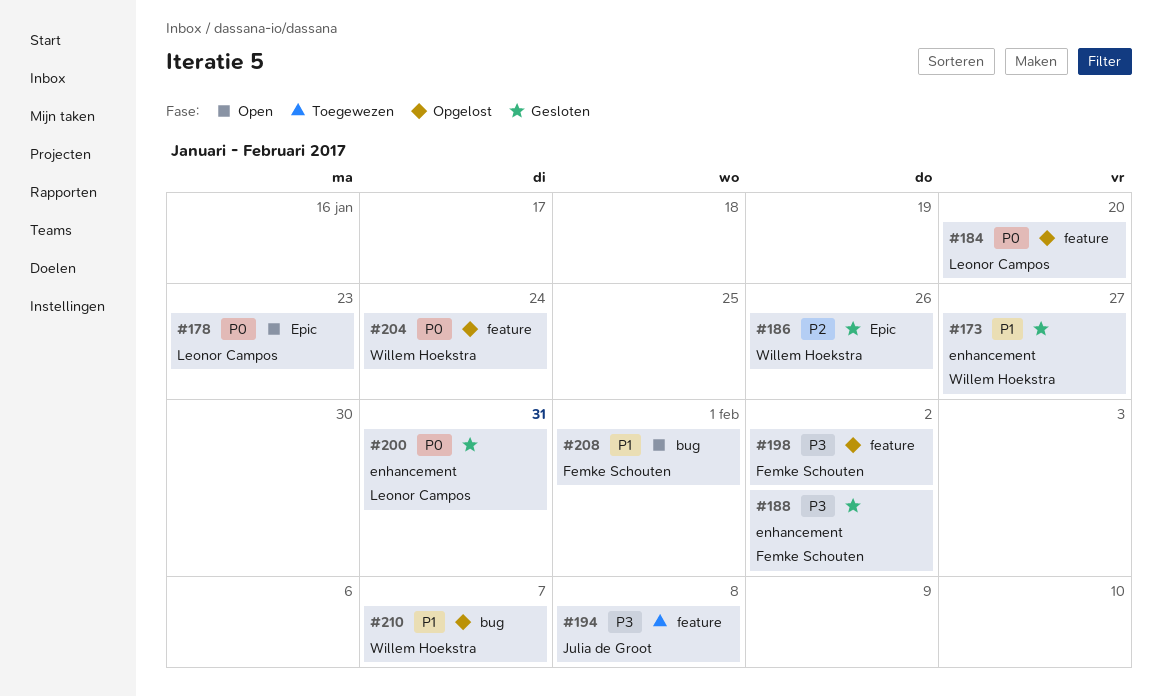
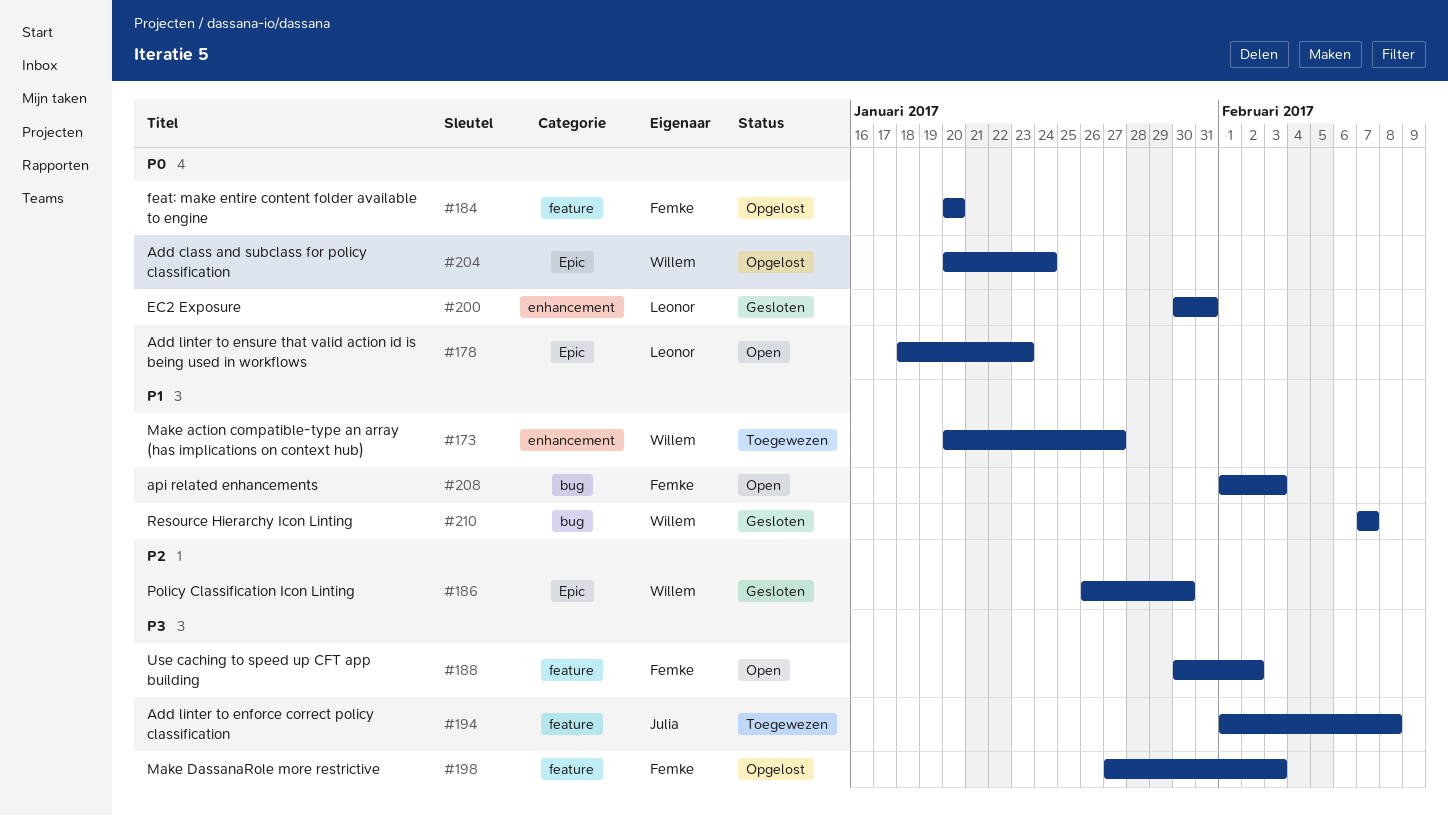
#173, status: Gesloten -> Toegewezen
#184, owner: Leonor Campos -> Femke Schouten
#186, due: Jan 26 -> Jan 30
#188, status: Gesloten -> Open
#188, label: enhancement -> feature
#198, due: Feb 2 -> Feb 3
#204, label: feature -> Epic
#208, due: Feb 1 -> Feb 3
#210, status: Opgelost -> Gesloten

